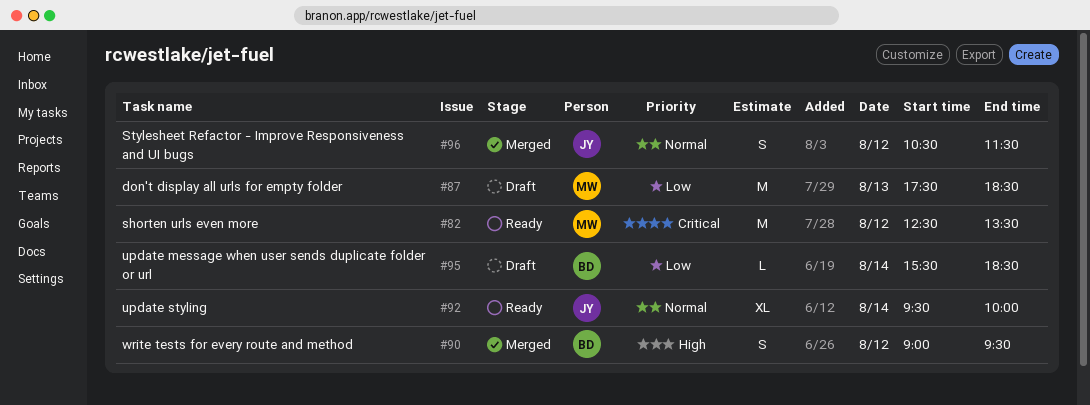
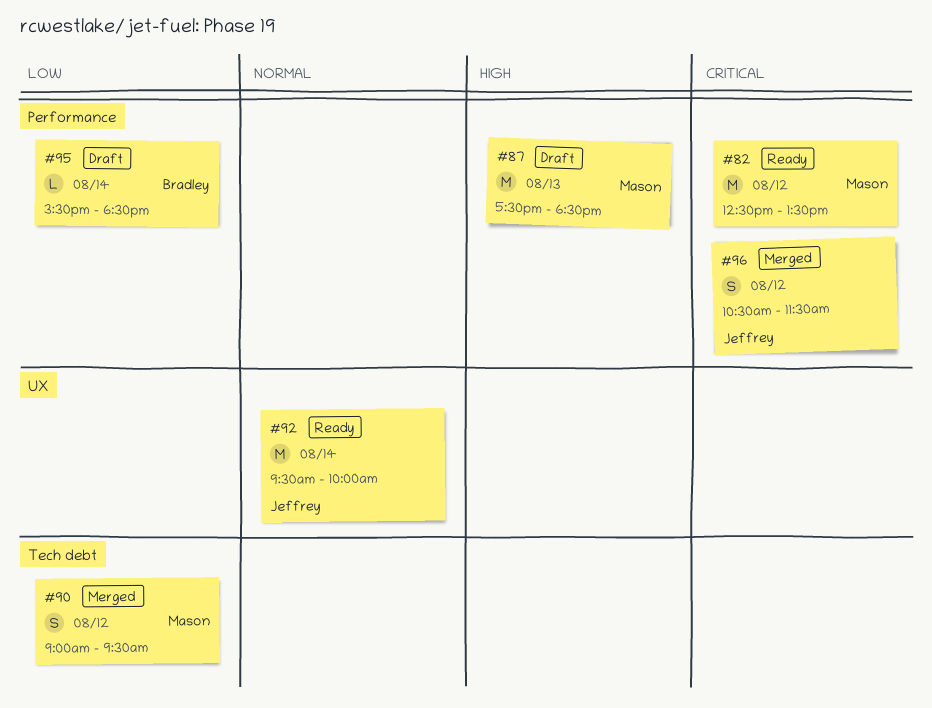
#87, priority: Low -> High
#90, owner: Bradley -> Mason
#90, priority: High -> Low
#92, estimate: XL -> M
#96, priority: Normal -> Critical

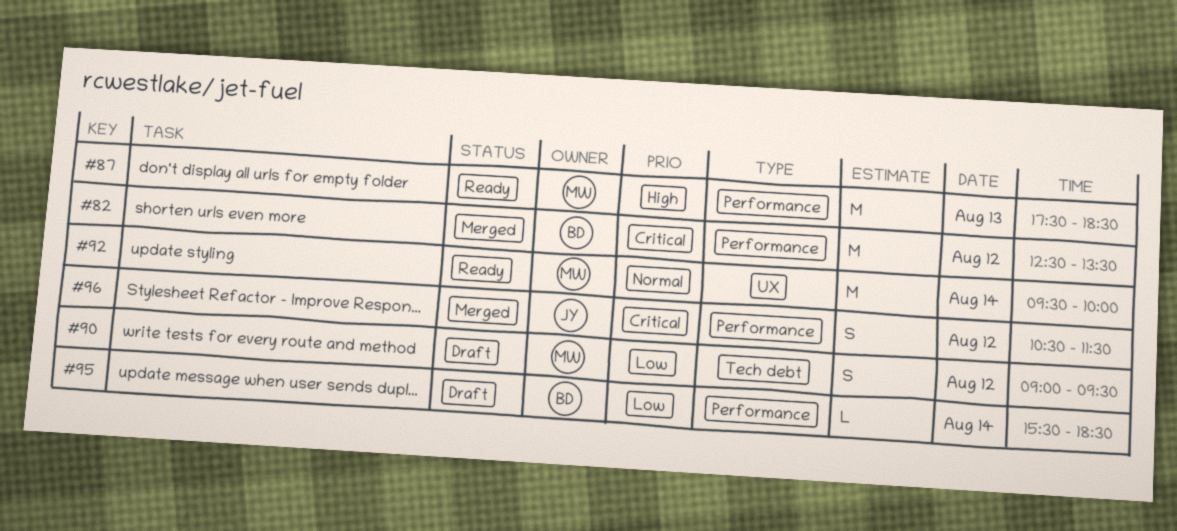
#82, status: Ready -> Merged
#82, owner: Mason -> Bradley
#87, status: Draft -> Ready
#90, status: Merged -> Draft
#92, owner: Jeffrey -> Mason

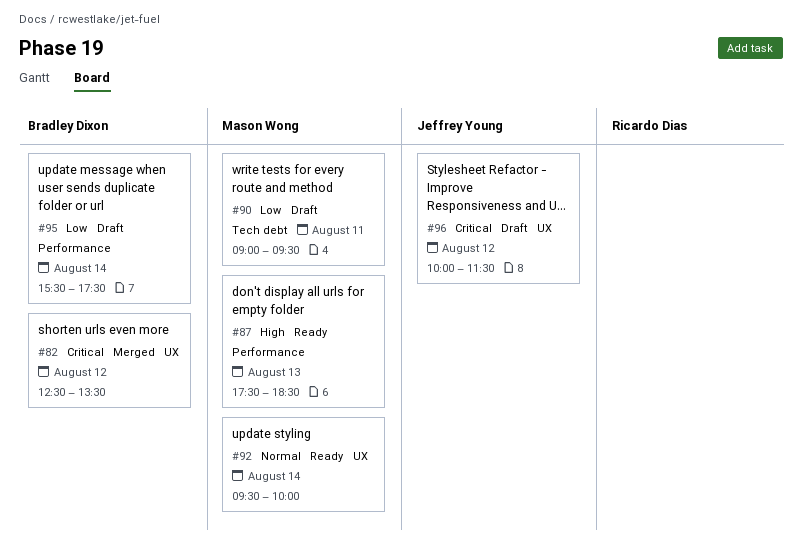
#82, label: Performance -> UX
#90, day: Aug 12 -> Aug 11
#95, ends: 18:30 -> 17:30
#96, status: Merged -> Draft
#96, label: Performance -> UX
#96, begins: 10:30 -> 10:00

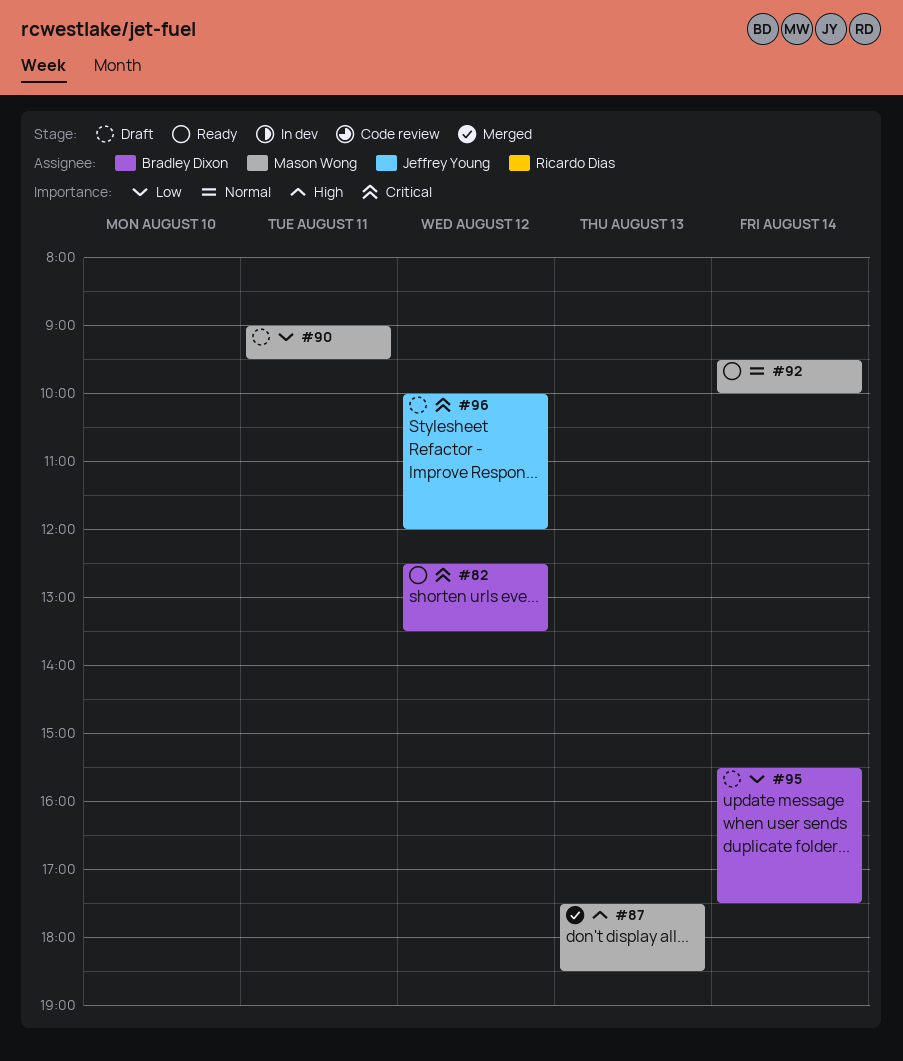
#82, status: Merged -> Ready
#87, status: Ready -> Merged
#96, ends: 11:30 -> 12:00

